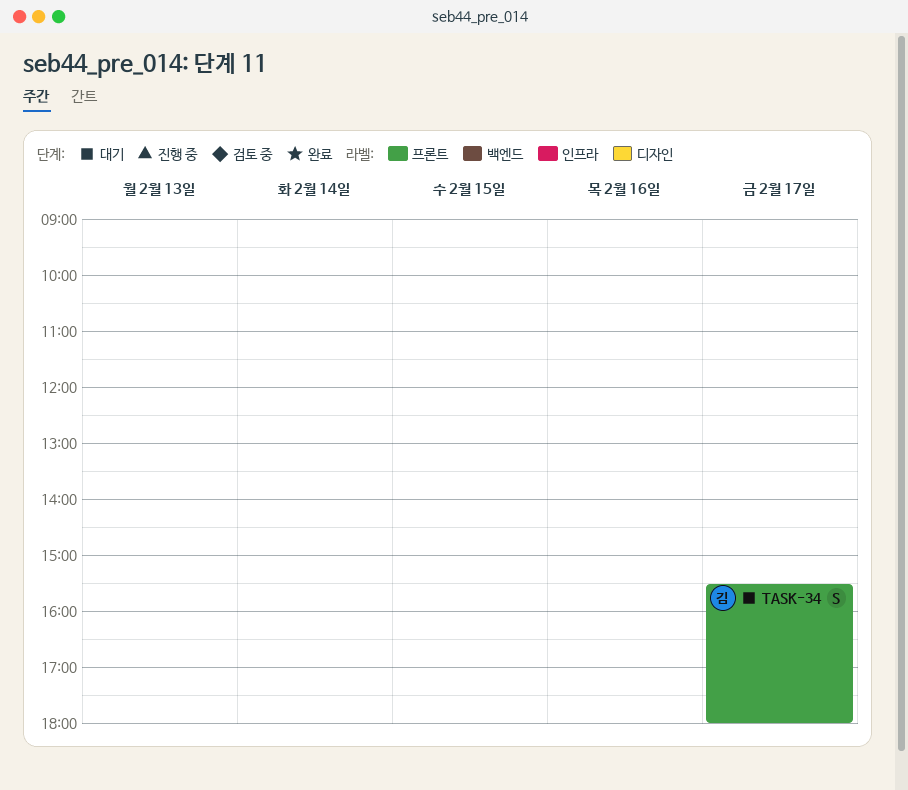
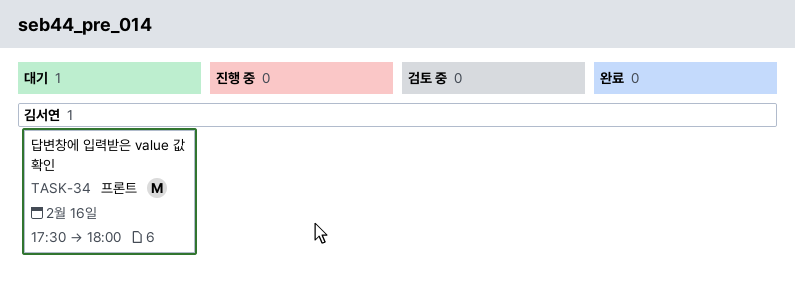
TASK-34, estimate: S -> M
TASK-34, day: Feb 17 -> Feb 16
TASK-34, begins: 15:30 -> 17:30

